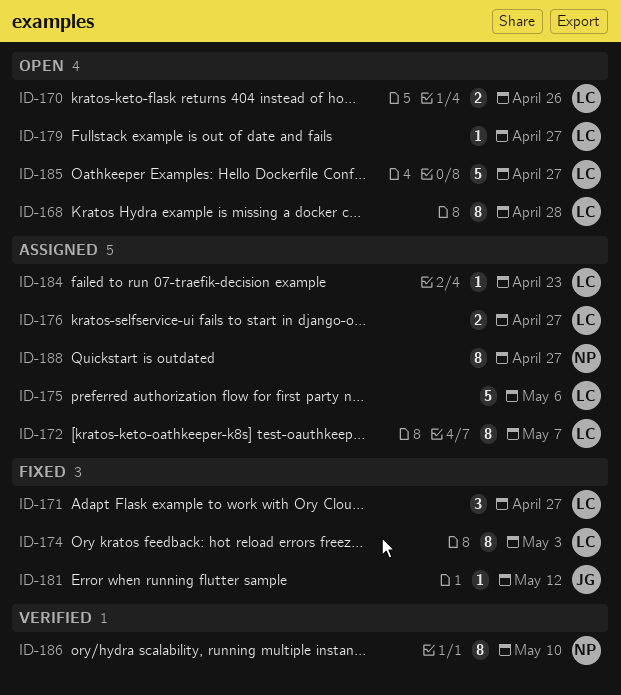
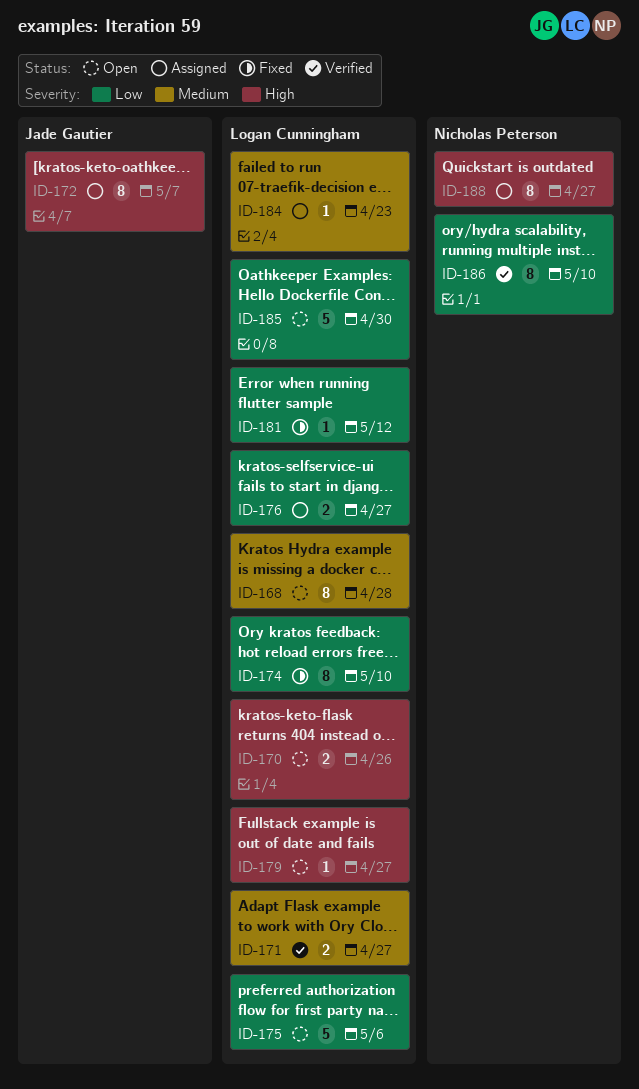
ID-171, status: Fixed -> Verified
ID-171, estimate: 3 -> 2
ID-172, owner: Logan Cunningham -> Jade Gautier
ID-174, due: May 3 -> May 10
ID-175, status: Assigned -> Open
ID-181, owner: Jade Gautier -> Logan Cunningham
ID-185, due: Apr 27 -> Apr 30

